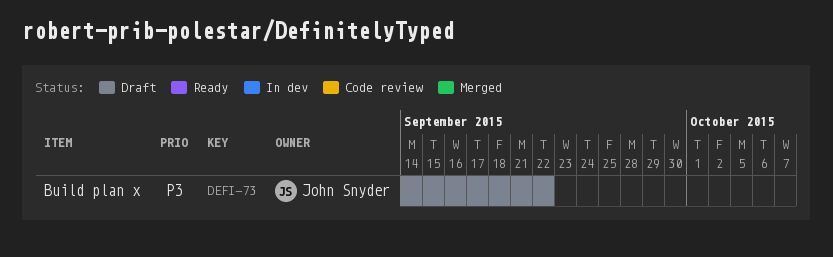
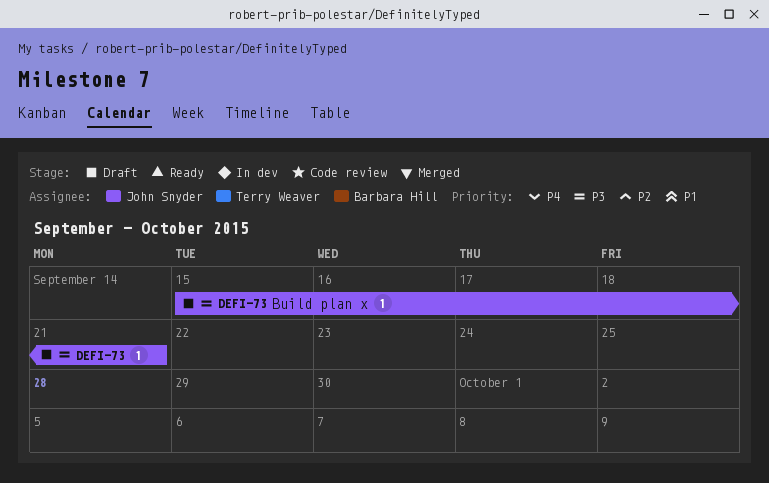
DEFI-73, start: Sep 14 -> Sep 15
DEFI-73, due: Sep 22 -> Sep 21

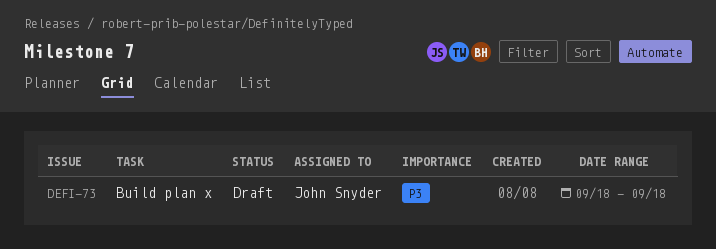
DEFI-73, start: Sep 15 -> Sep 18
DEFI-73, due: Sep 21 -> Sep 18

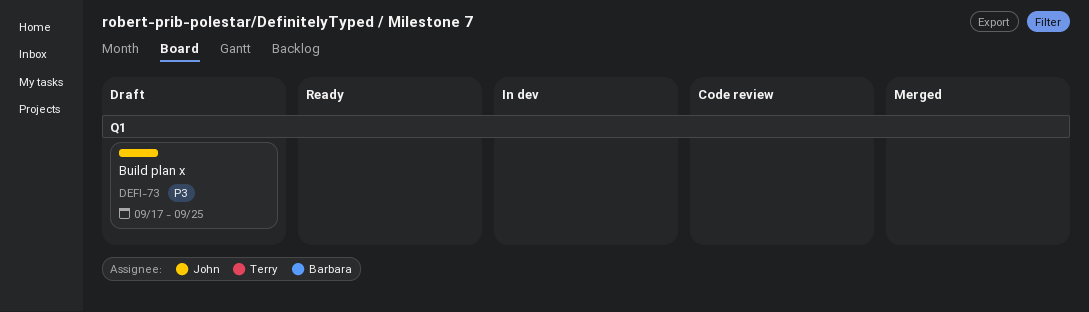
DEFI-73, start: Sep 18 -> Sep 17
DEFI-73, due: Sep 18 -> Sep 25

